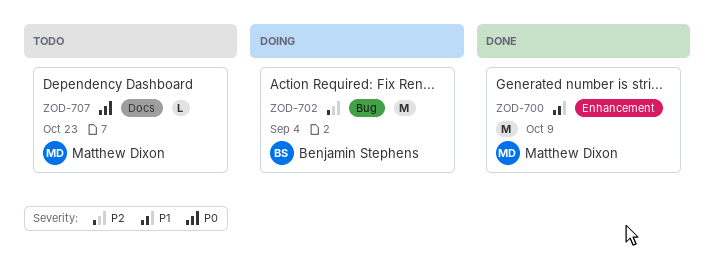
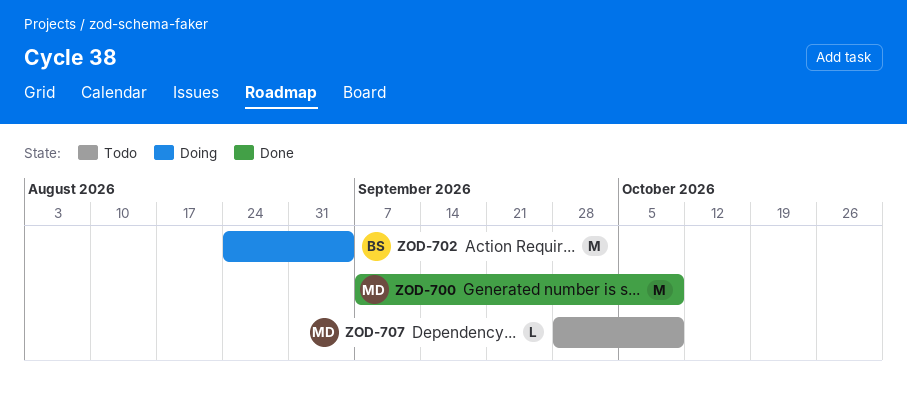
ZOD-707, due: Oct 23 -> Oct 9

